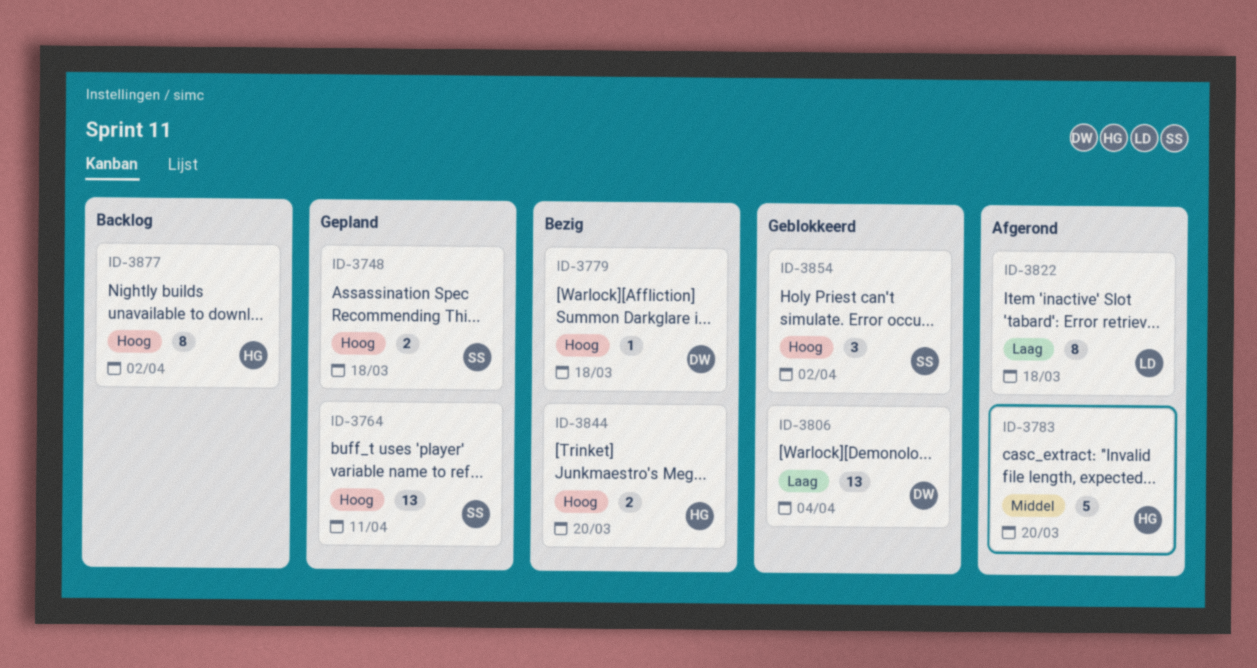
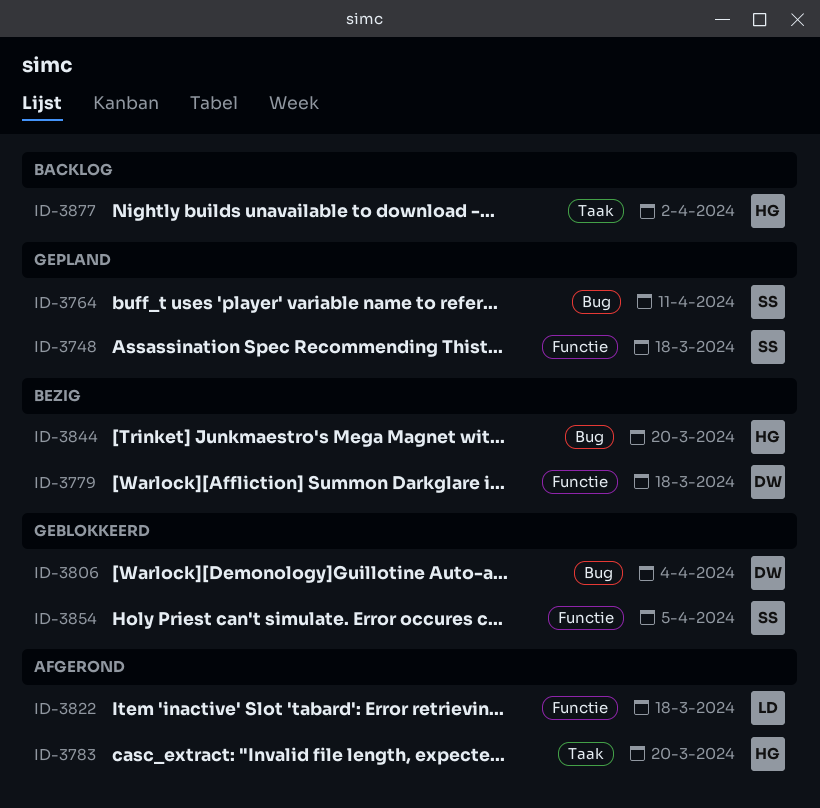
ID-3854, due: Apr 2 -> Apr 5

